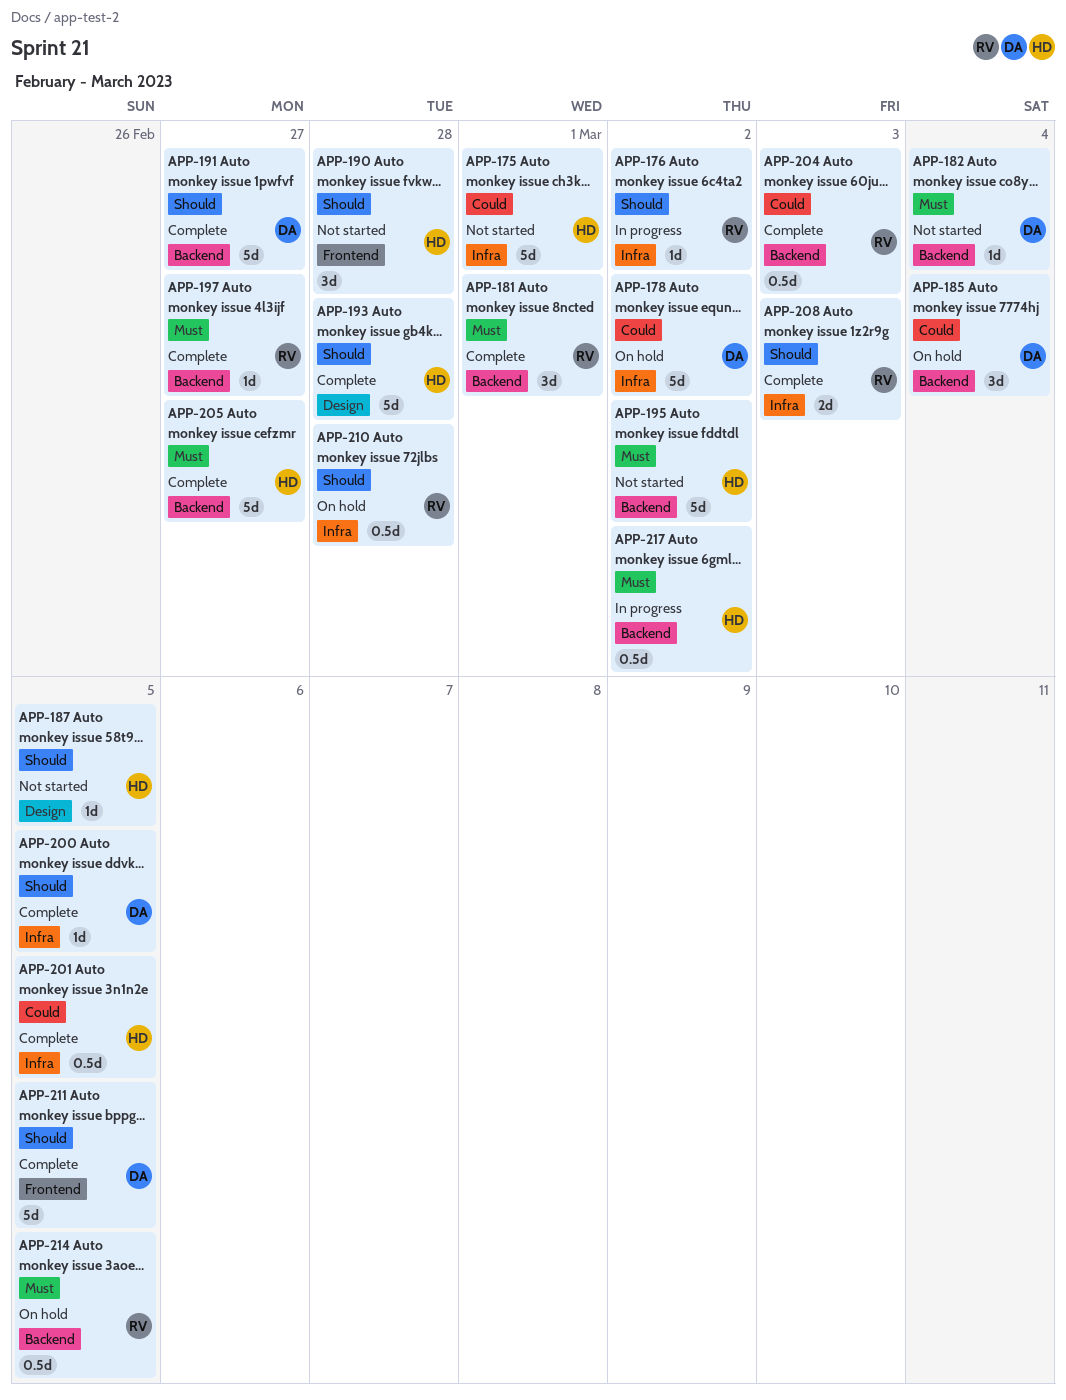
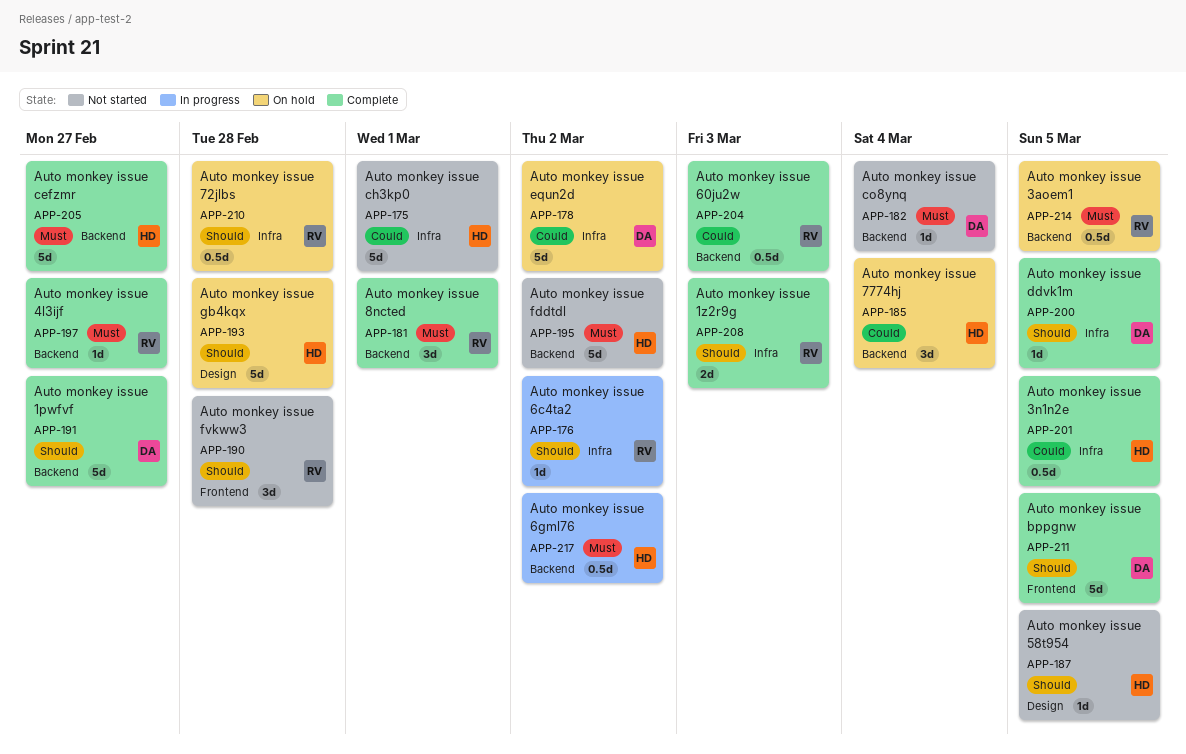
APP-185, owner: DA -> HD
APP-190, owner: HD -> RV
APP-193, status: Complete -> On hold

